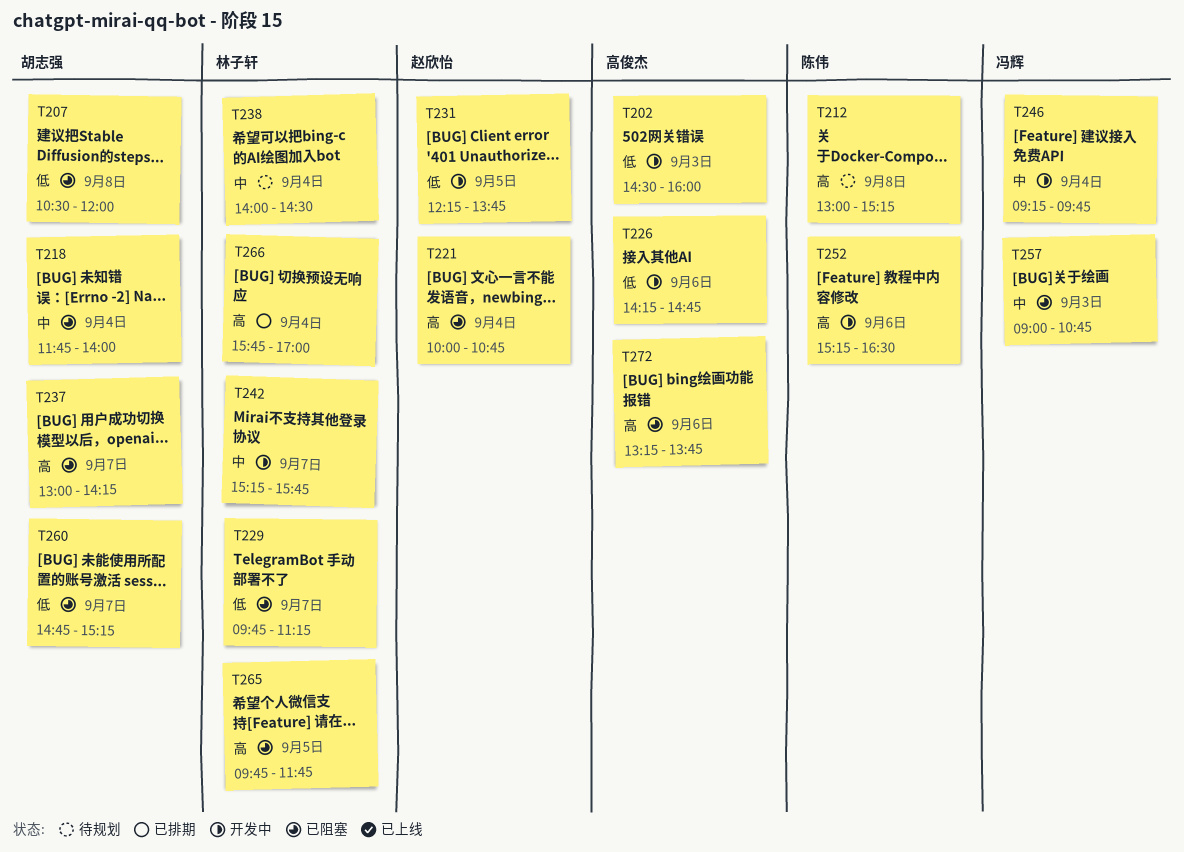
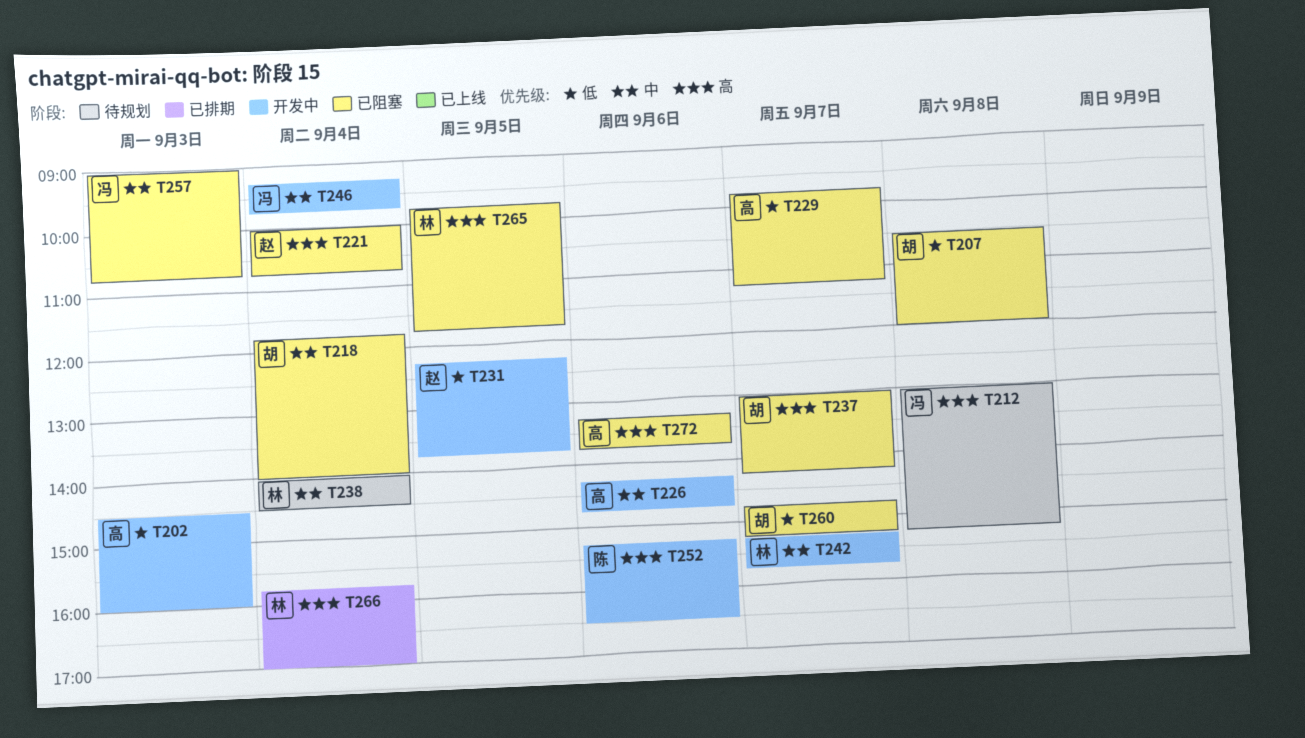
T212, owner: 陈伟 -> 冯辉
T226, priority: 低 -> 中
T229, owner: 林子轩 -> 高俊杰

